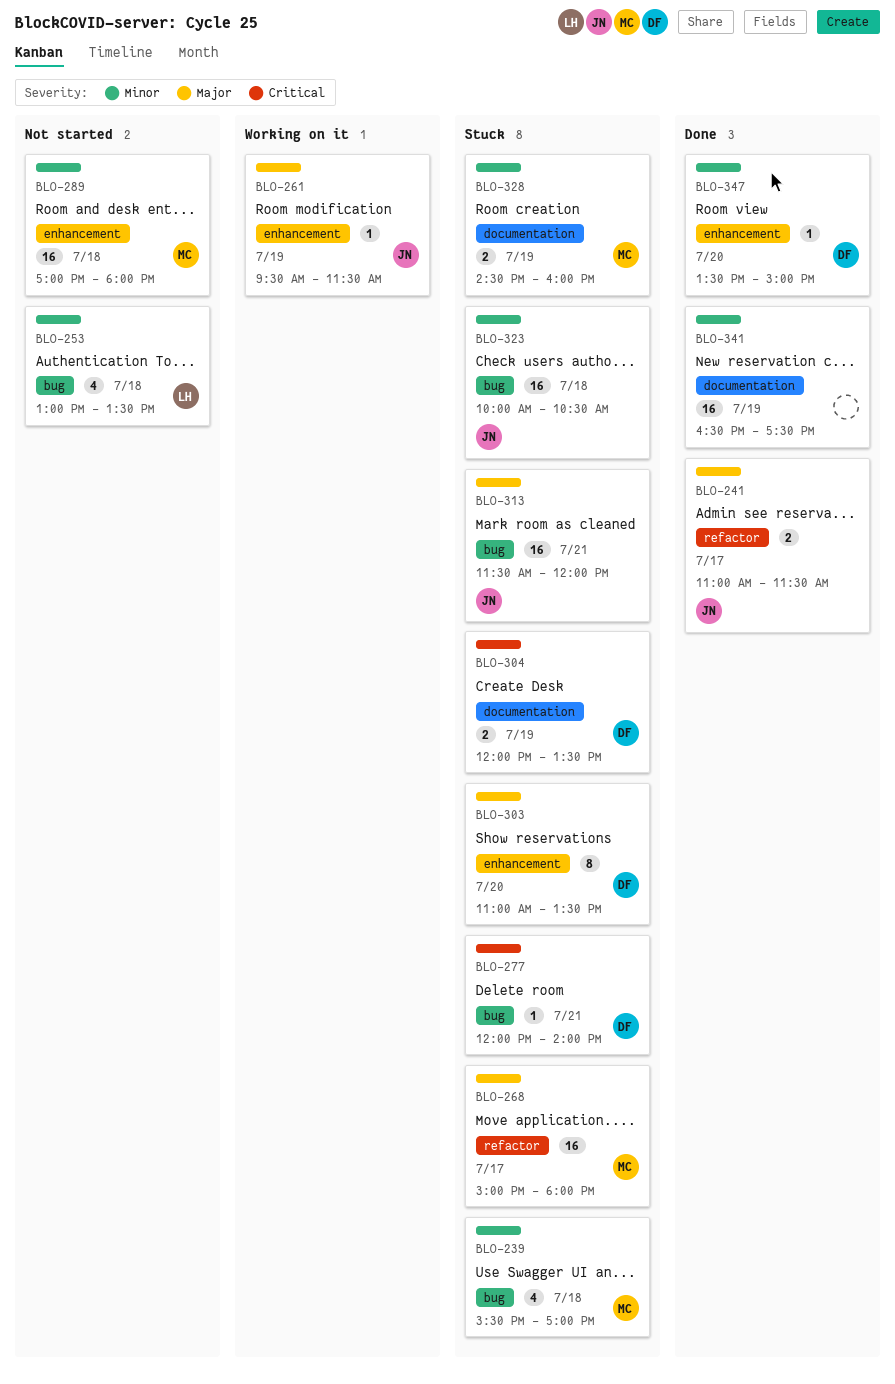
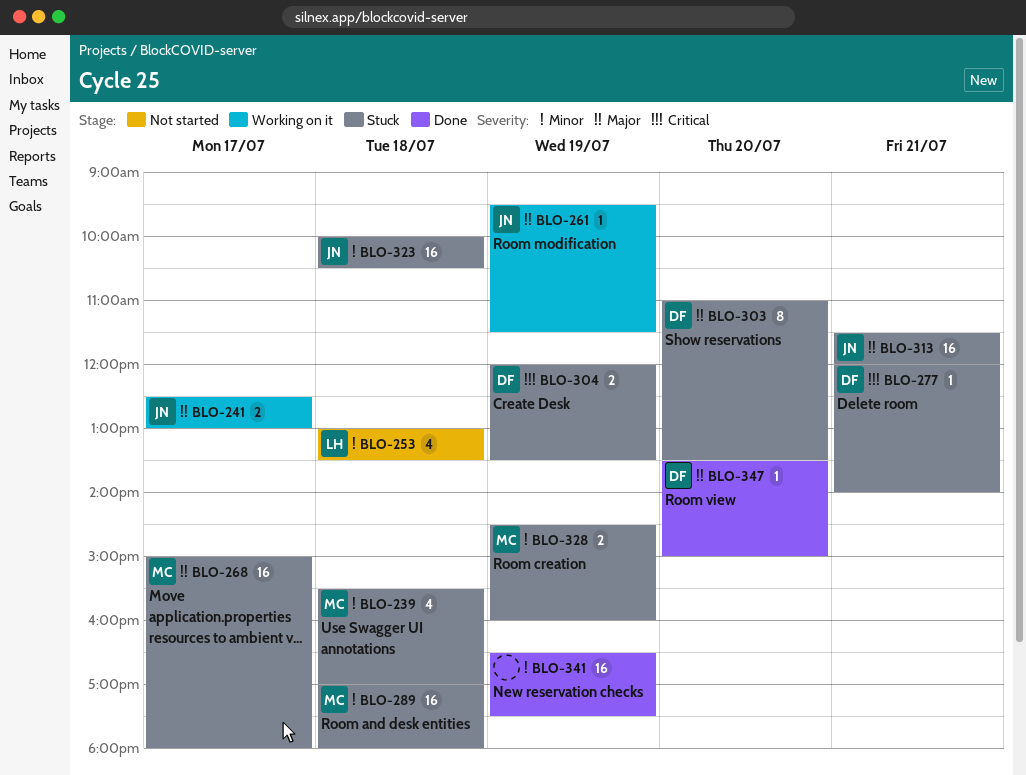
BLO-241, status: Done -> Working on it
BLO-241, begins: 11:00 -> 12:30
BLO-241, ends: 11:30 -> 13:00
BLO-289, status: Not started -> Stuck
BLO-347, priority: Minor -> Major

